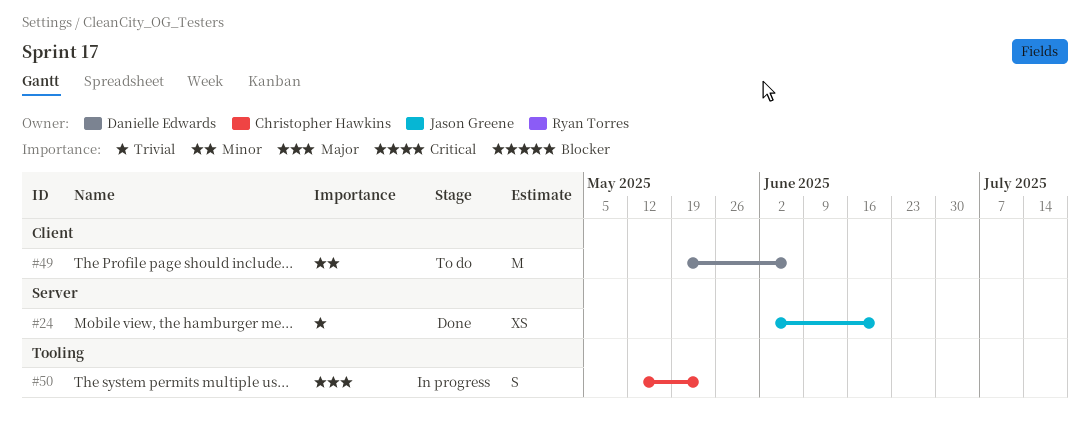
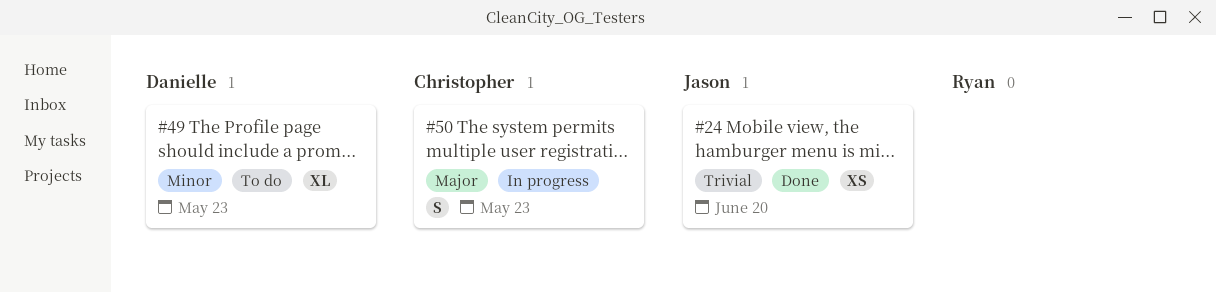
#49, estimate: M -> XL
#49, due: Jun 6 -> May 23

